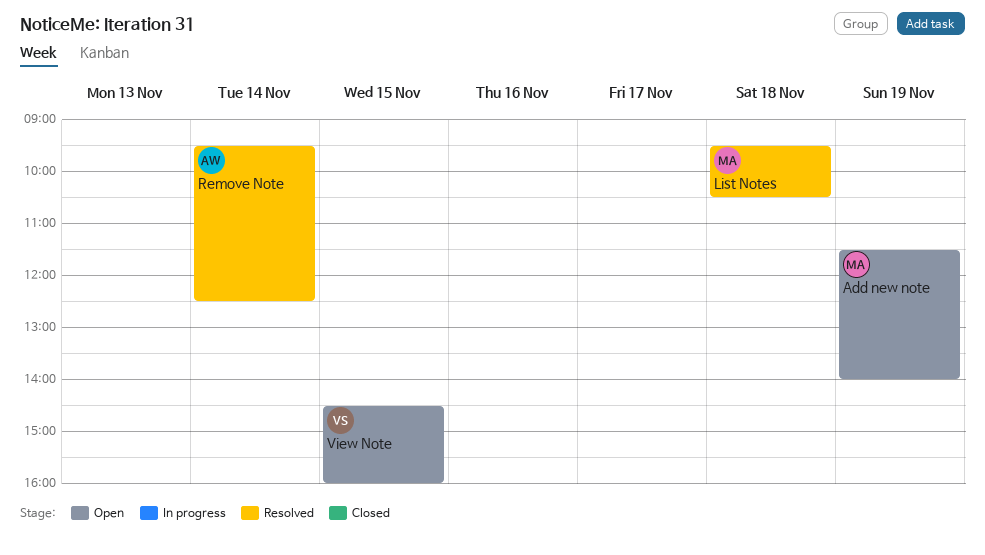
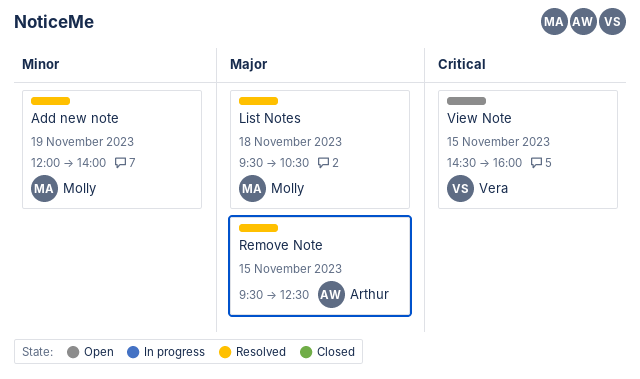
Add new note, status: Open -> Resolved
Add new note, begins: 11:30 -> 12:00
Remove Note, day: Nov 14 -> Nov 15

